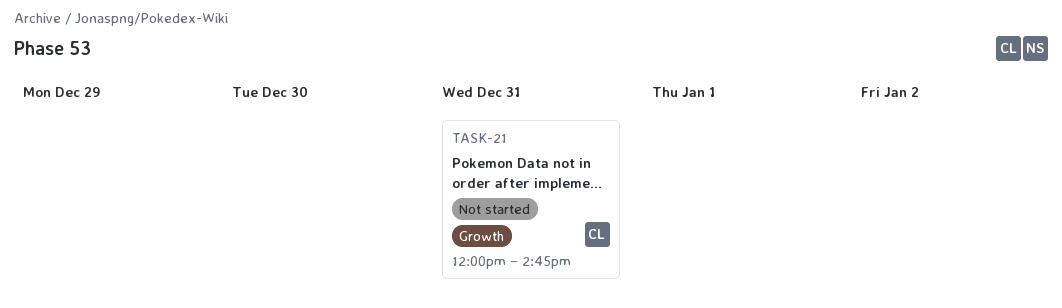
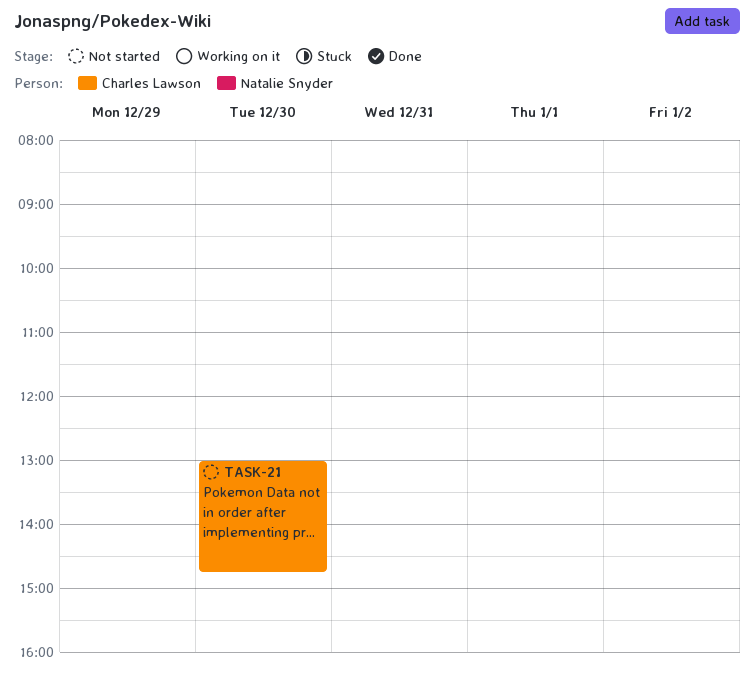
TASK-21, day: Dec 31 -> Dec 30
TASK-21, begins: 12:00 -> 13:00

